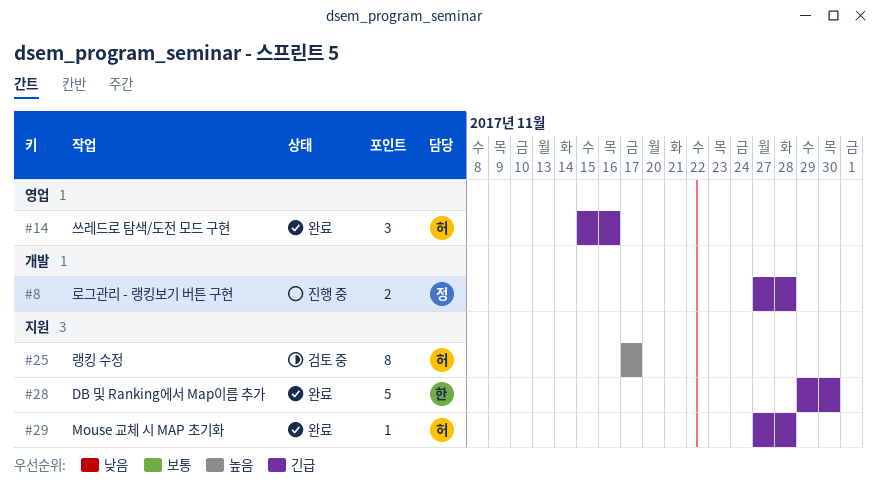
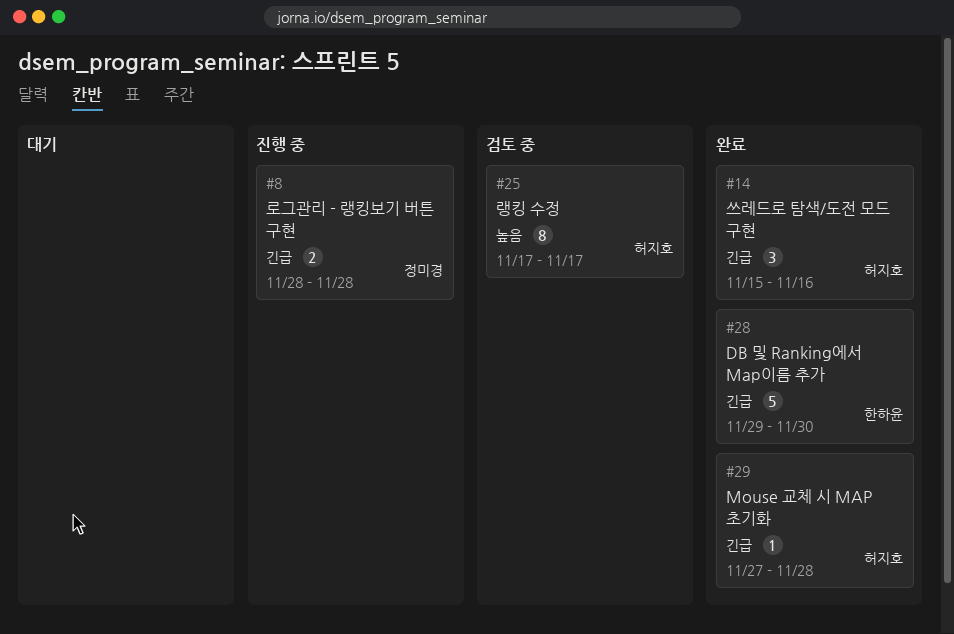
#8, start: Nov 27 -> Nov 28

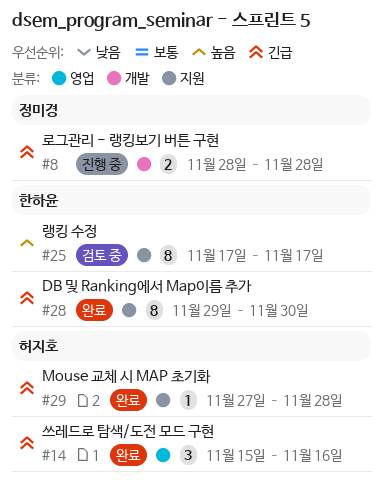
#25, owner: 허지호 -> 한하윤
#28, estimate: 5 -> 8

